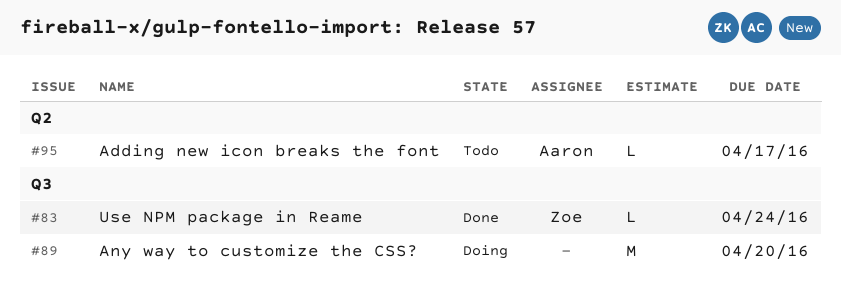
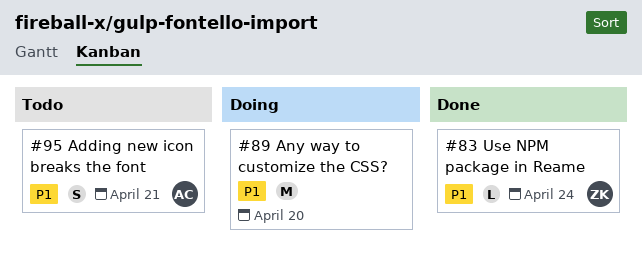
#95, estimate: L -> S
#95, due: Apr 17 -> Apr 21

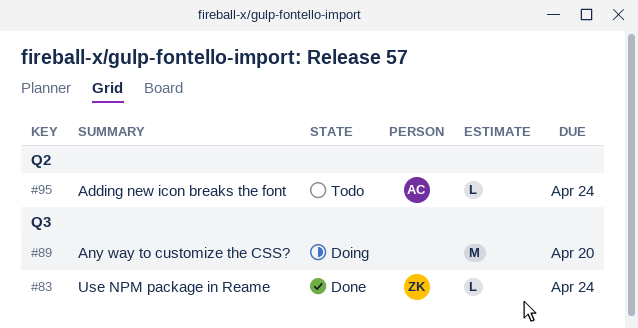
#95, estimate: S -> L
#95, due: Apr 21 -> Apr 24

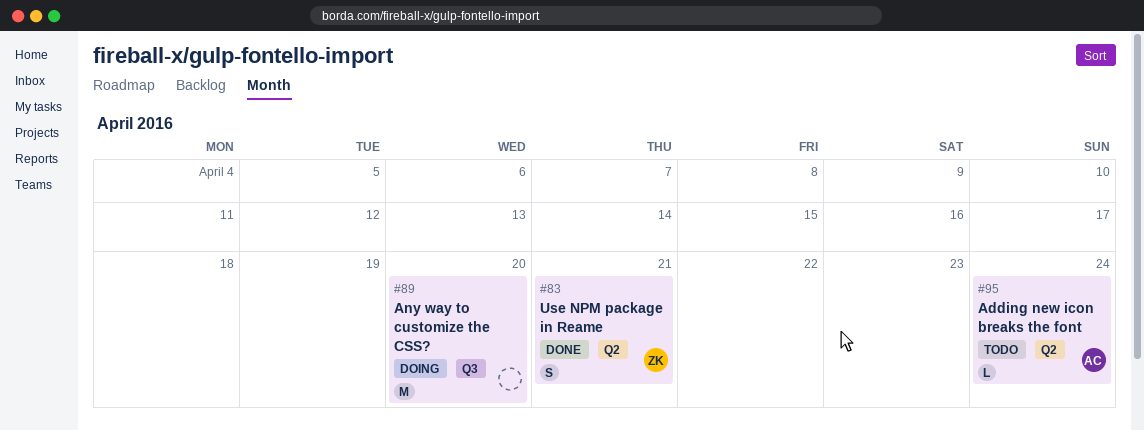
#83, label: Q3 -> Q2
#83, estimate: L -> S
#83, due: Apr 24 -> Apr 21

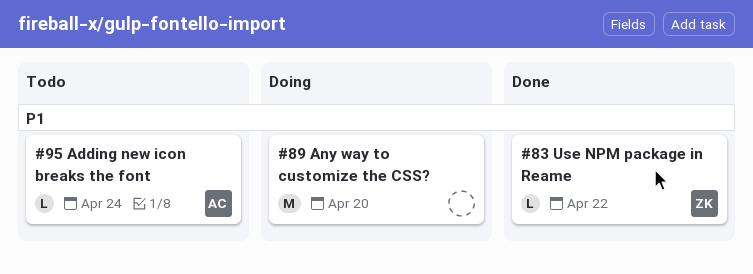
#83, estimate: S -> L
#83, due: Apr 21 -> Apr 22

